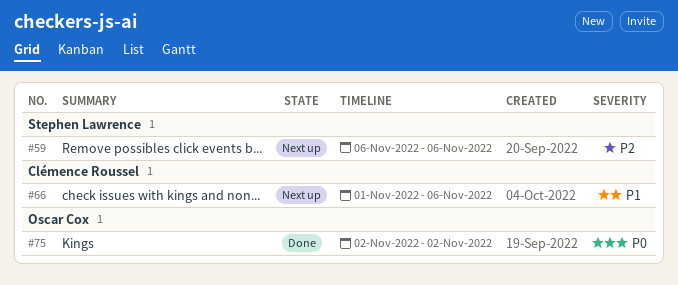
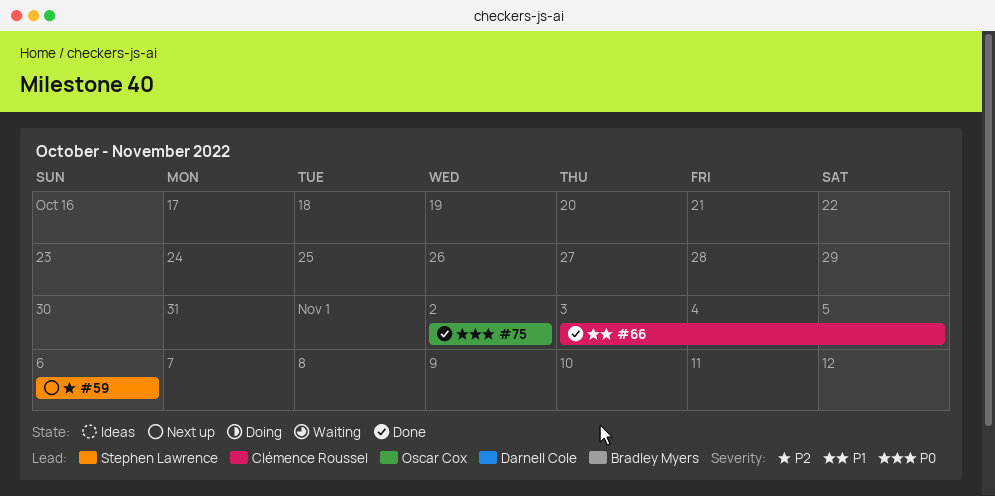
#66, status: Next up -> Done
#66, start: Nov 1 -> Nov 3
#66, due: Nov 6 -> Nov 5

